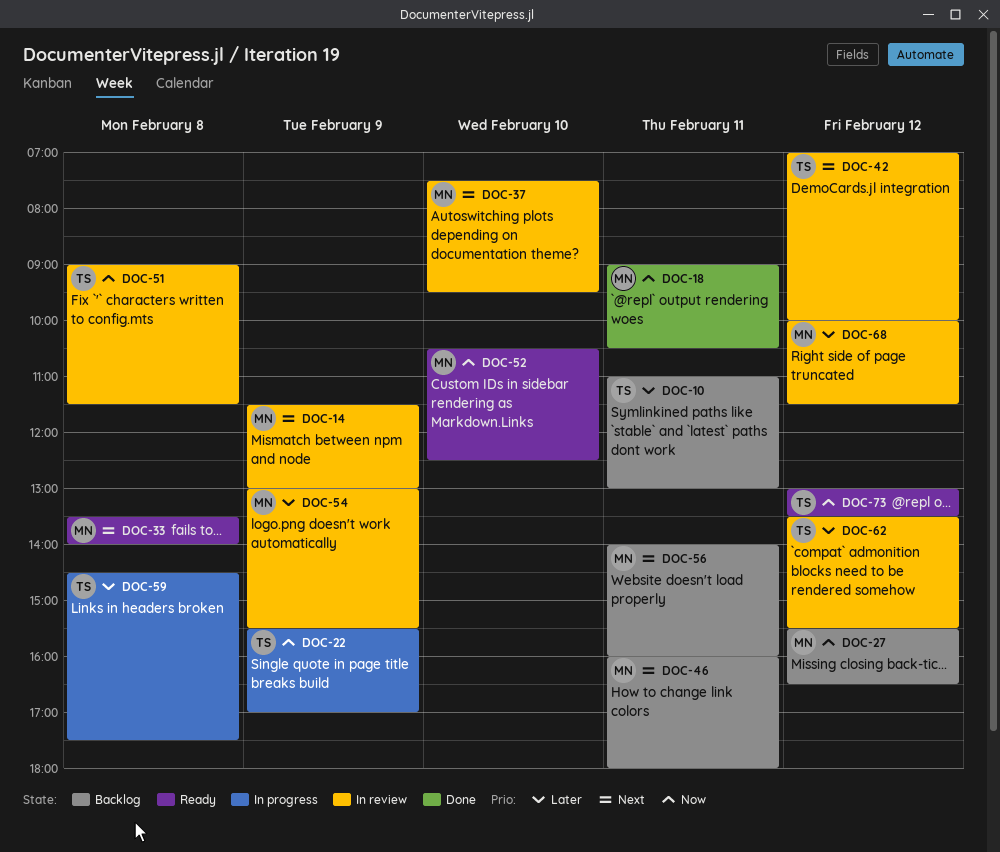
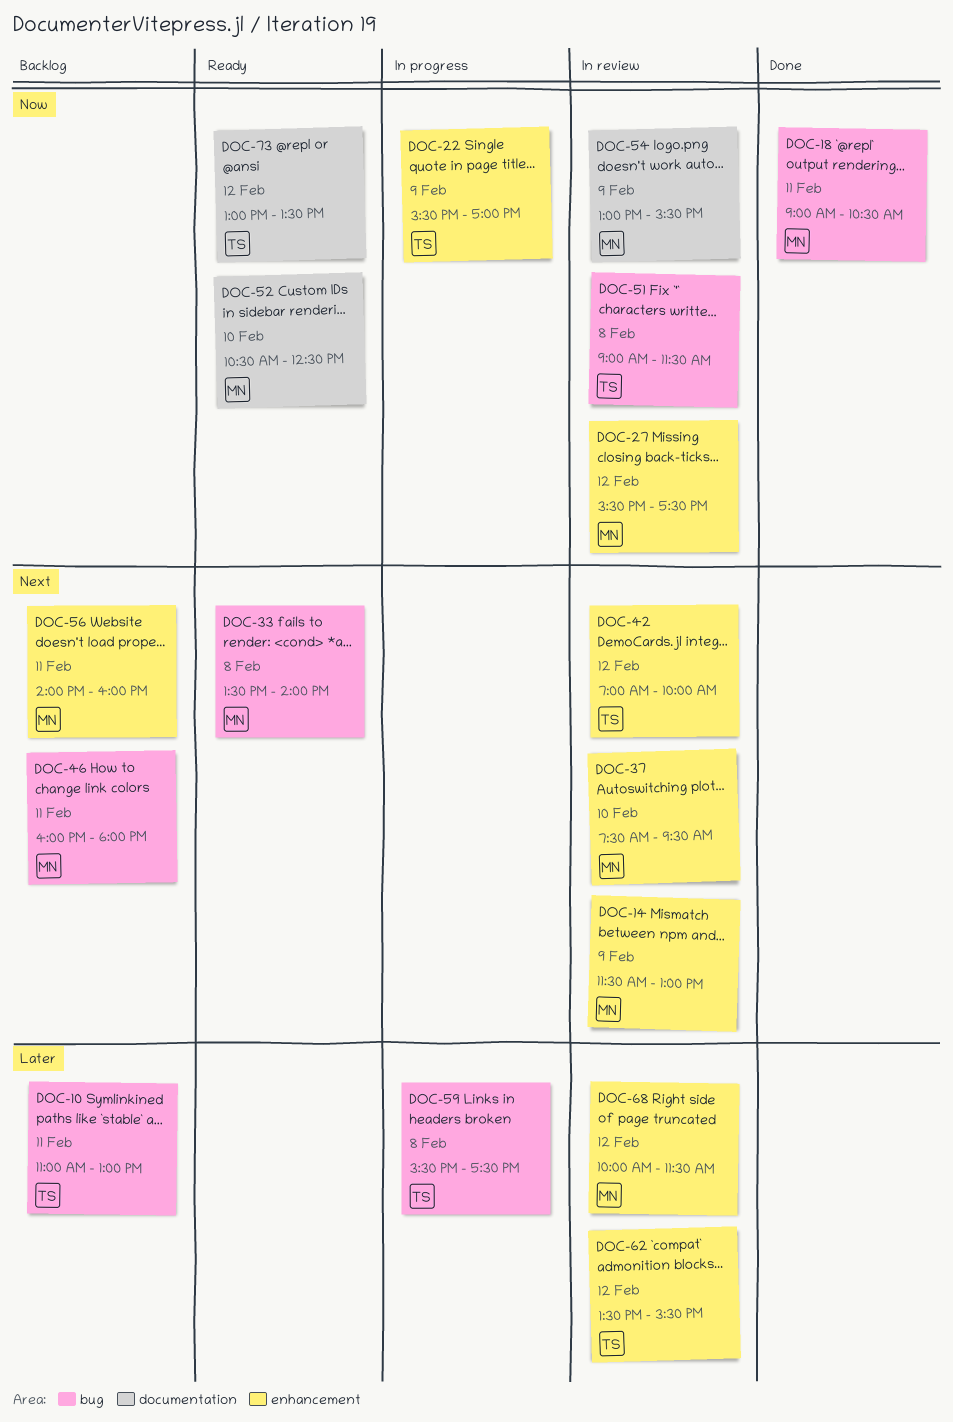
DOC-27, status: Backlog -> In review
DOC-27, ends: 16:30 -> 17:30
DOC-54, priority: Later -> Now
DOC-59, begins: 14:30 -> 15:30

